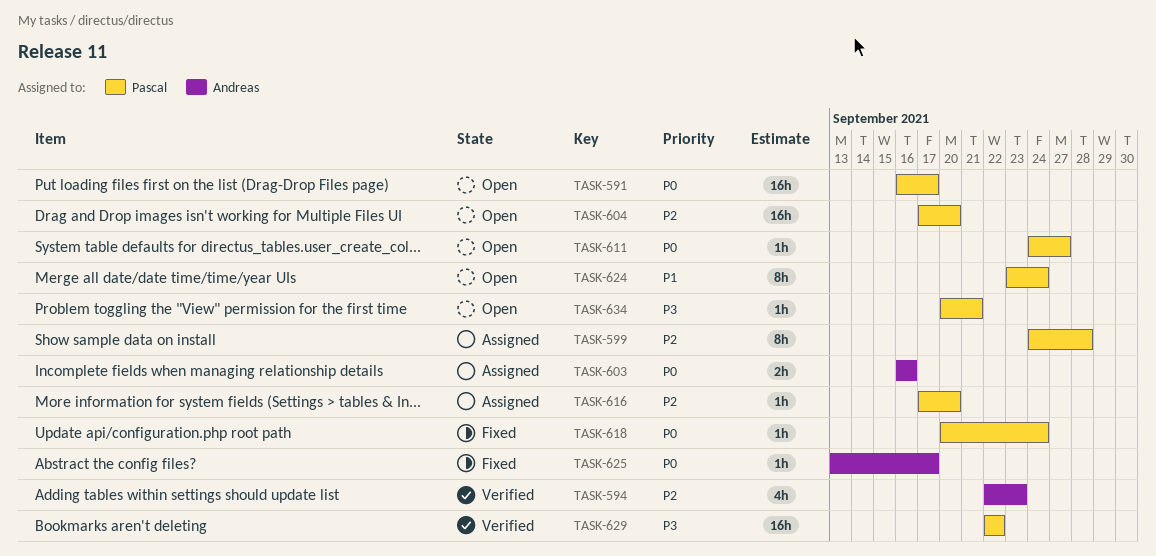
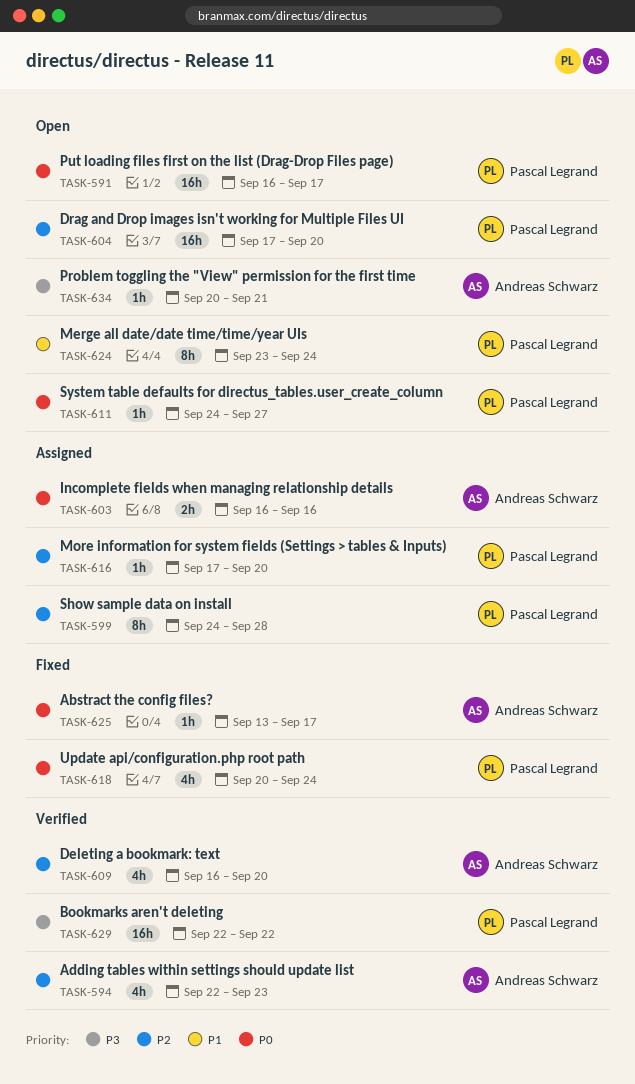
TASK-609: none -> present
TASK-618, estimate: 1h -> 4h
TASK-634, owner: Pascal Legrand -> Andreas Schwarz

